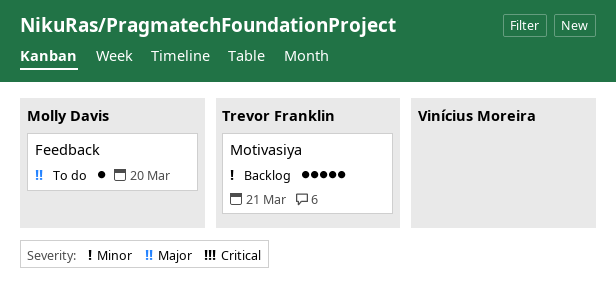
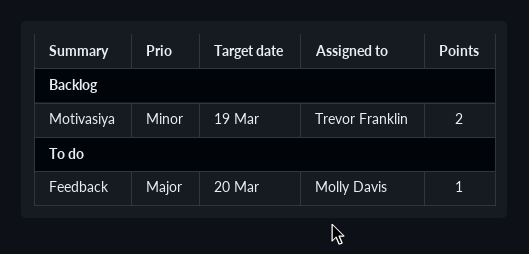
Motivasiya, estimate: 5 -> 2
Motivasiya, due: Mar 21 -> Mar 19

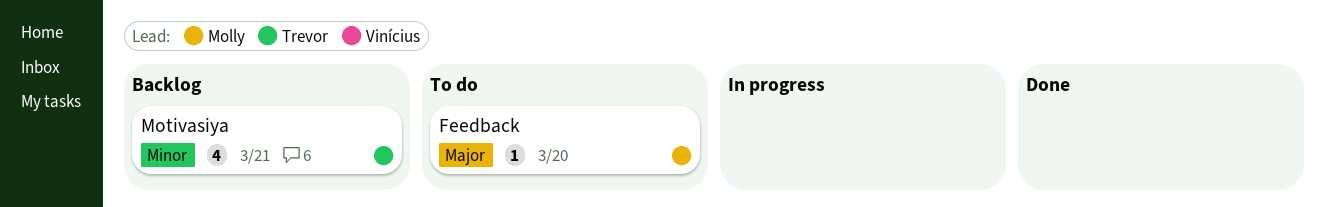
Motivasiya, estimate: 2 -> 4
Motivasiya, due: Mar 19 -> Mar 21

